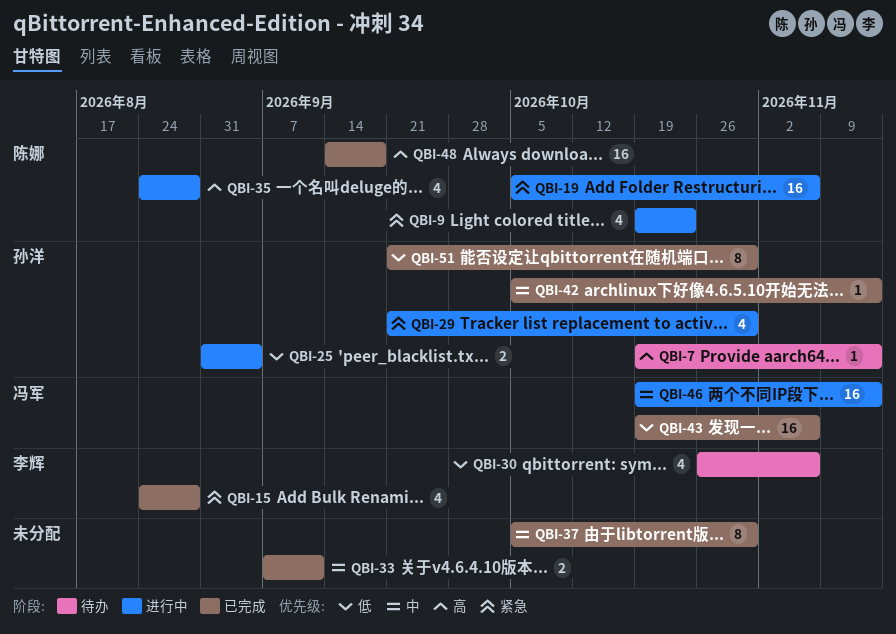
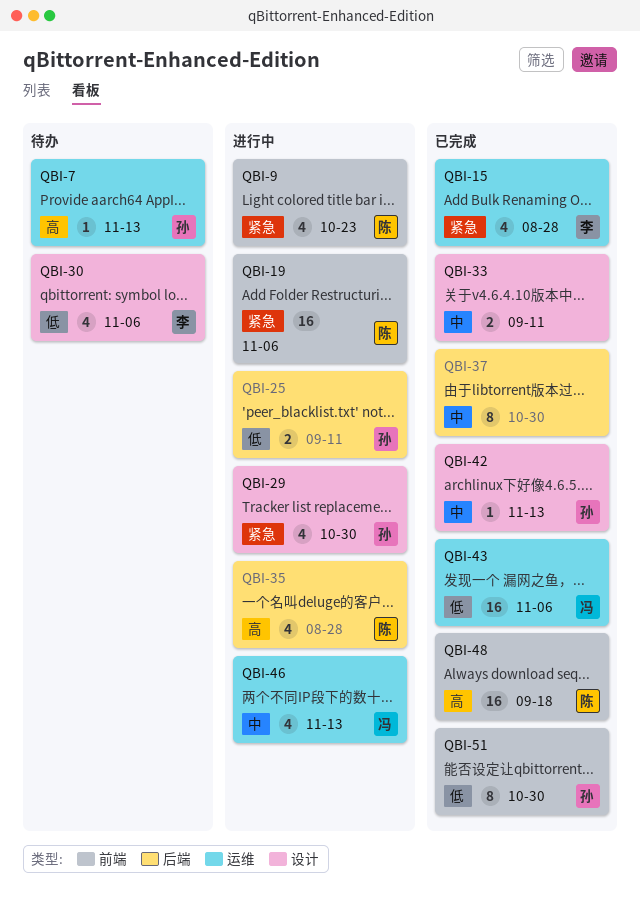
QBI-25, due: Sep 4 -> Sep 11
QBI-46, estimate: 16 -> 4

